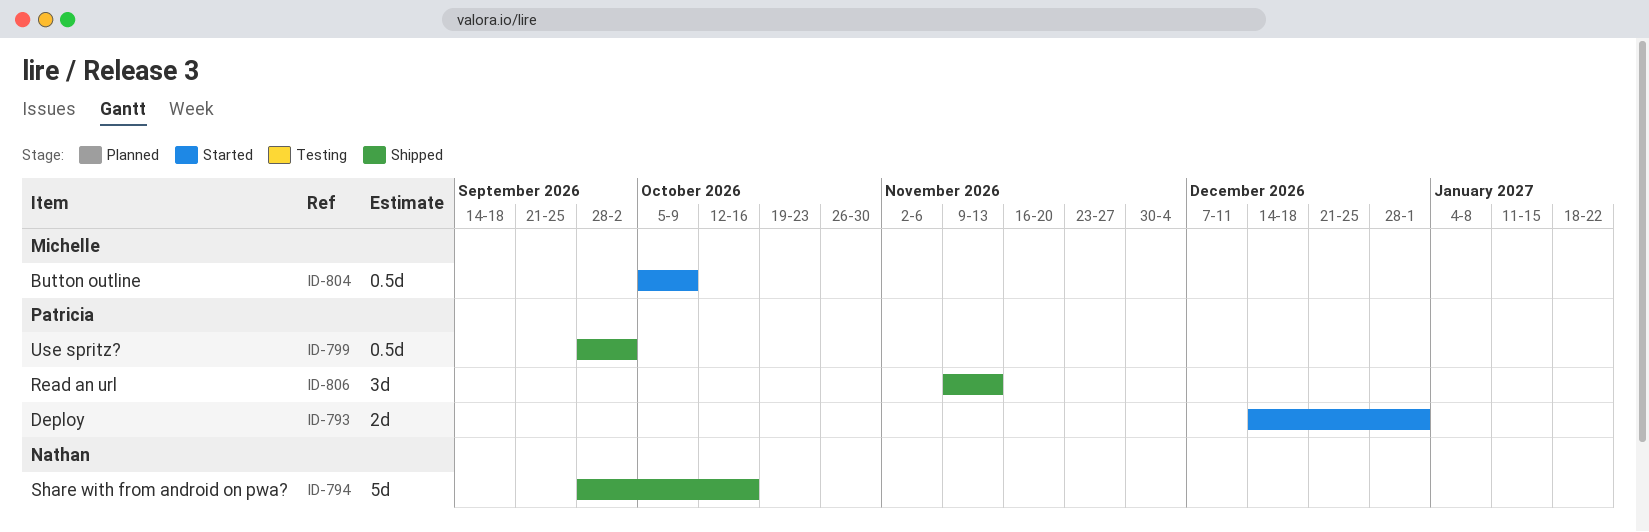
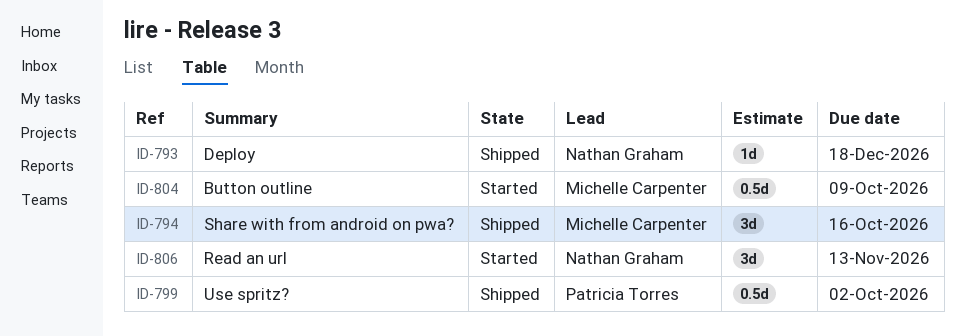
ID-793, status: Started -> Shipped
ID-793, owner: Patricia Torres -> Nathan Graham
ID-793, estimate: 2d -> 1d
ID-793, due: Jan 1 -> Dec 18
ID-794, owner: Nathan Graham -> Michelle Carpenter
ID-794, estimate: 5d -> 3d
ID-806, status: Shipped -> Started
ID-806, owner: Patricia Torres -> Nathan Graham

